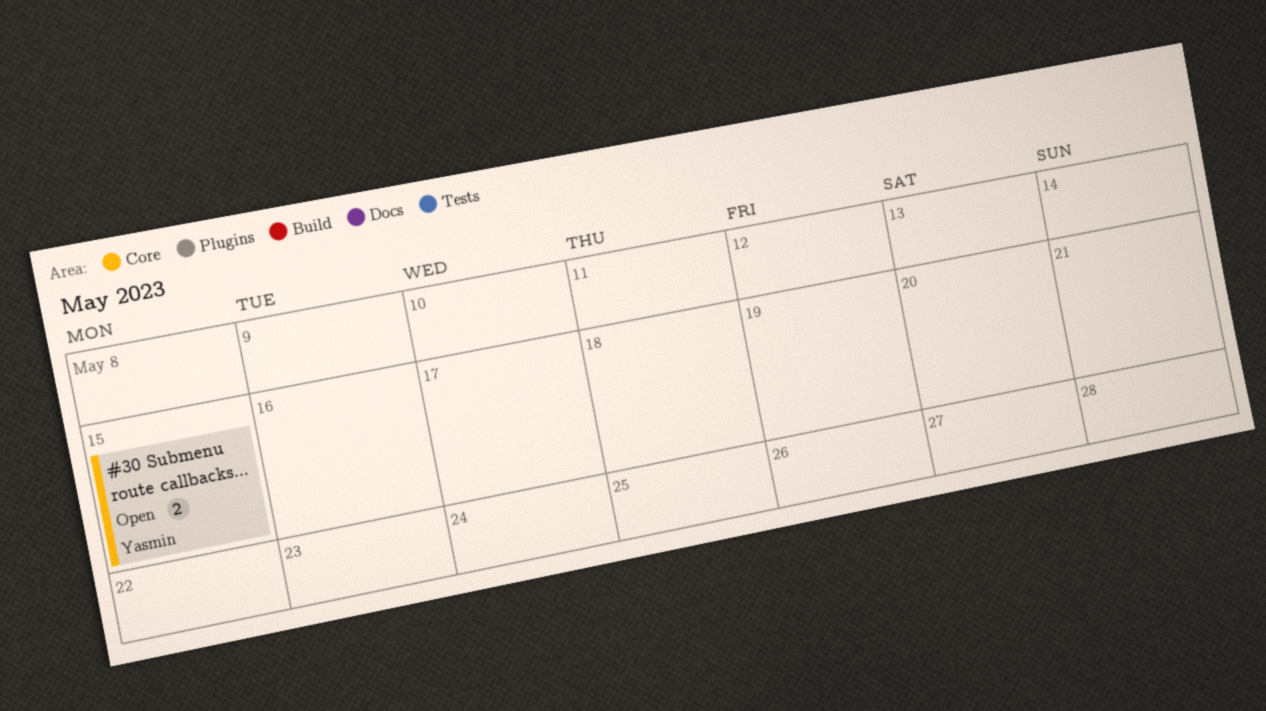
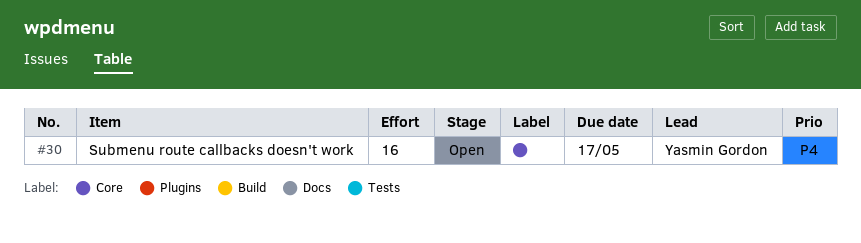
#30, estimate: 2 -> 16
#30, due: May 15 -> May 17

